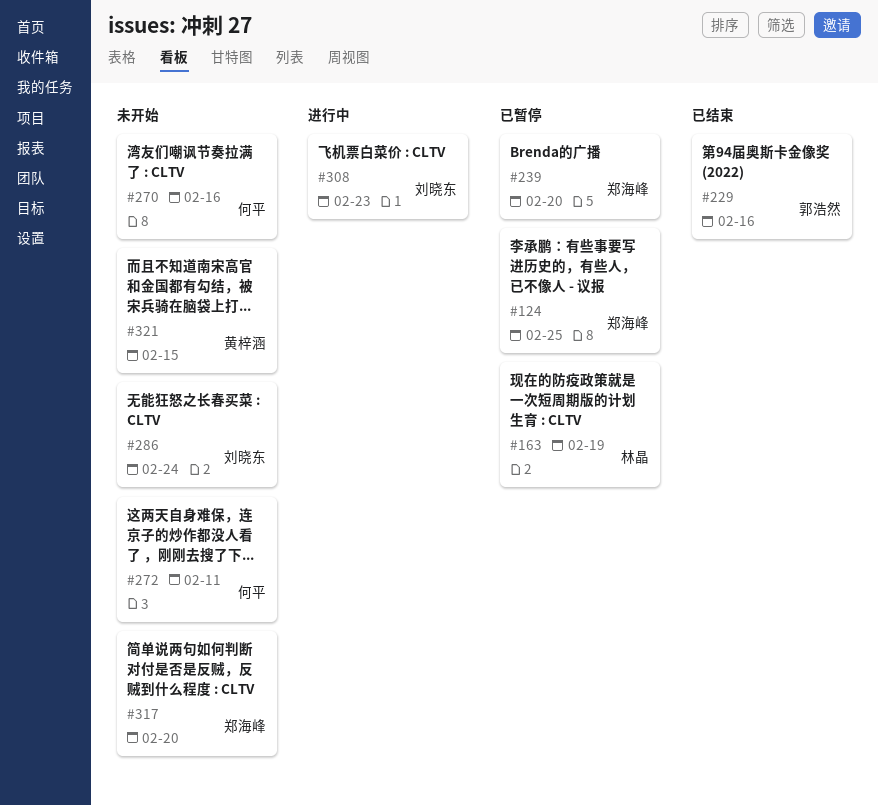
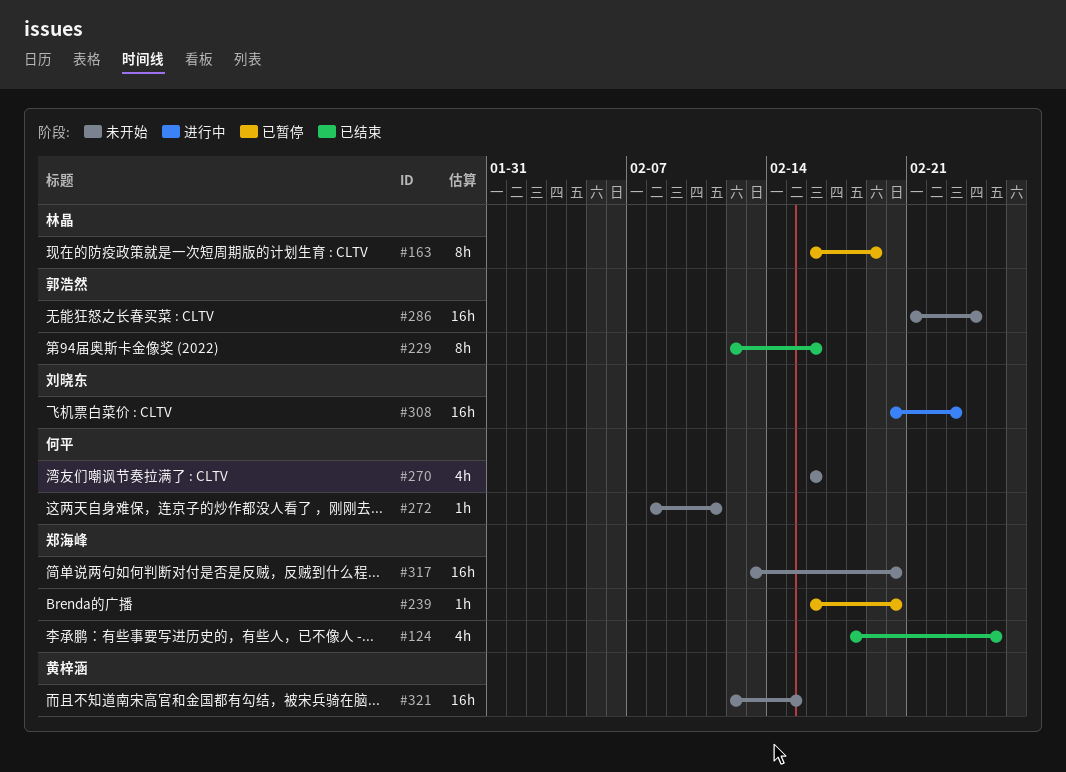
#124, status: 已暂停 -> 已结束
#286, owner: 刘晓东 -> 郭浩然

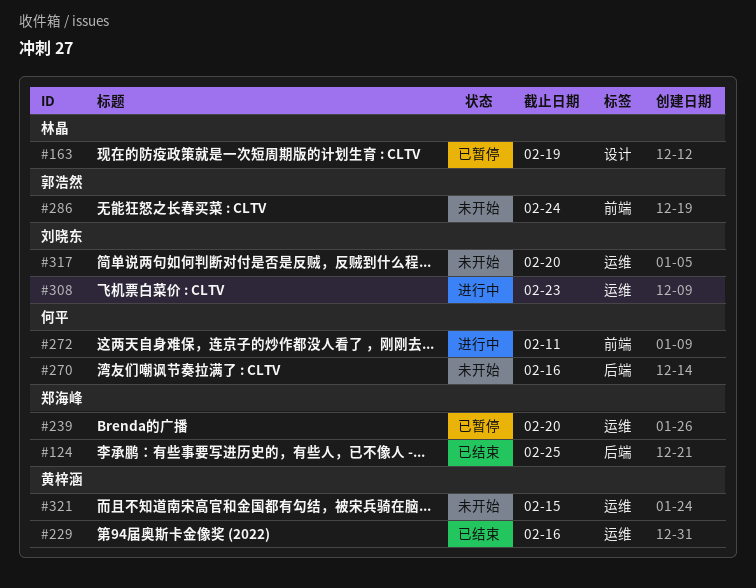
#229, owner: 郭浩然 -> 黄梓涵
#272, status: 未开始 -> 进行中
#317, owner: 郑海峰 -> 刘晓东

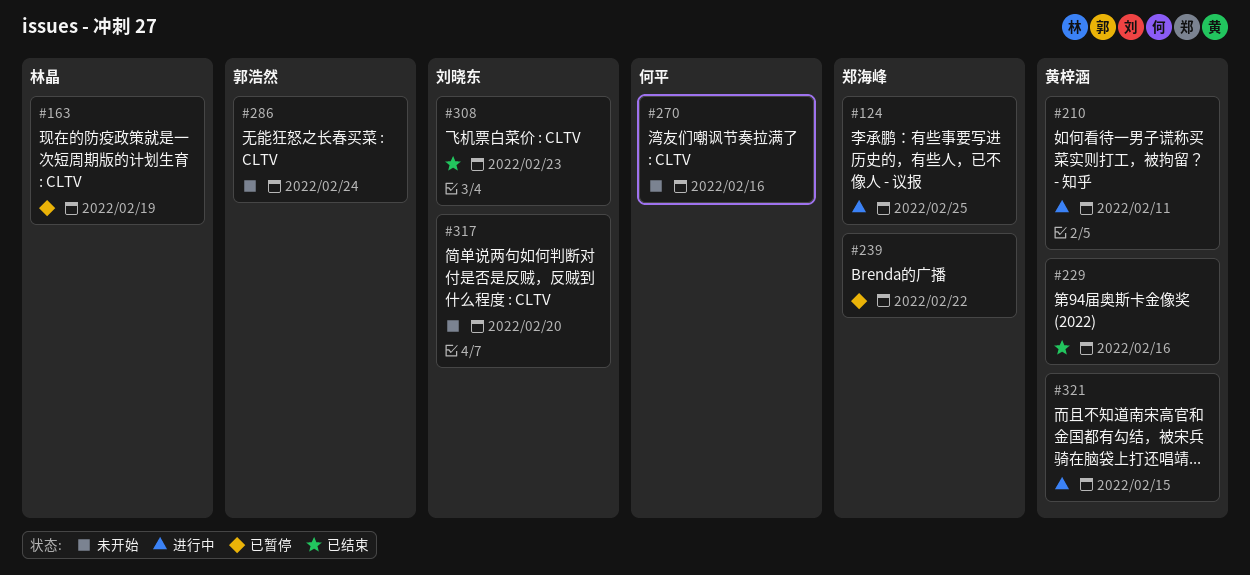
#124, status: 已结束 -> 进行中
#210: none -> present
#239, due: Feb 20 -> Feb 22
#272: present -> none
#308, status: 进行中 -> 已结束
#321, status: 未开始 -> 进行中

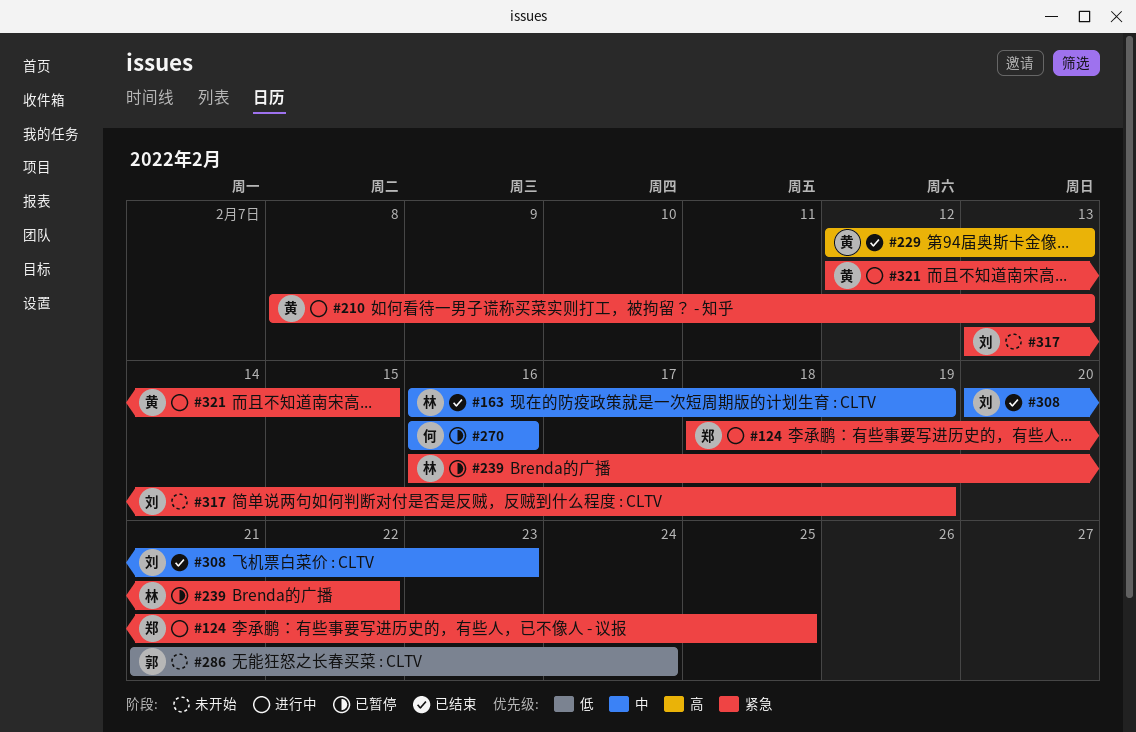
#163, status: 已暂停 -> 已结束
#210, due: Feb 11 -> Feb 13
#229, due: Feb 16 -> Feb 13
#239, owner: 郑海峰 -> 林晶
#270, status: 未开始 -> 已暂停
#317, due: Feb 20 -> Feb 19

